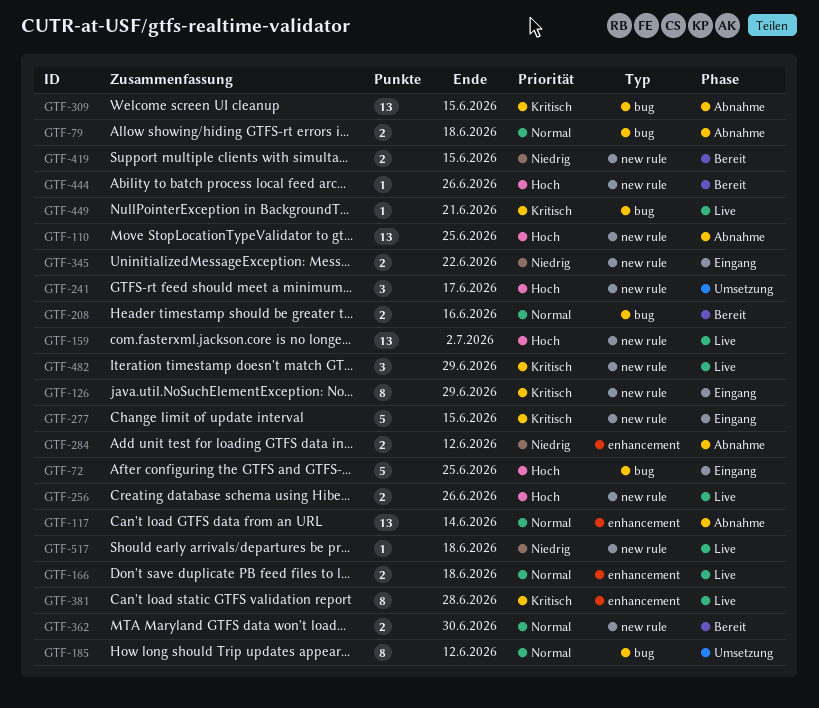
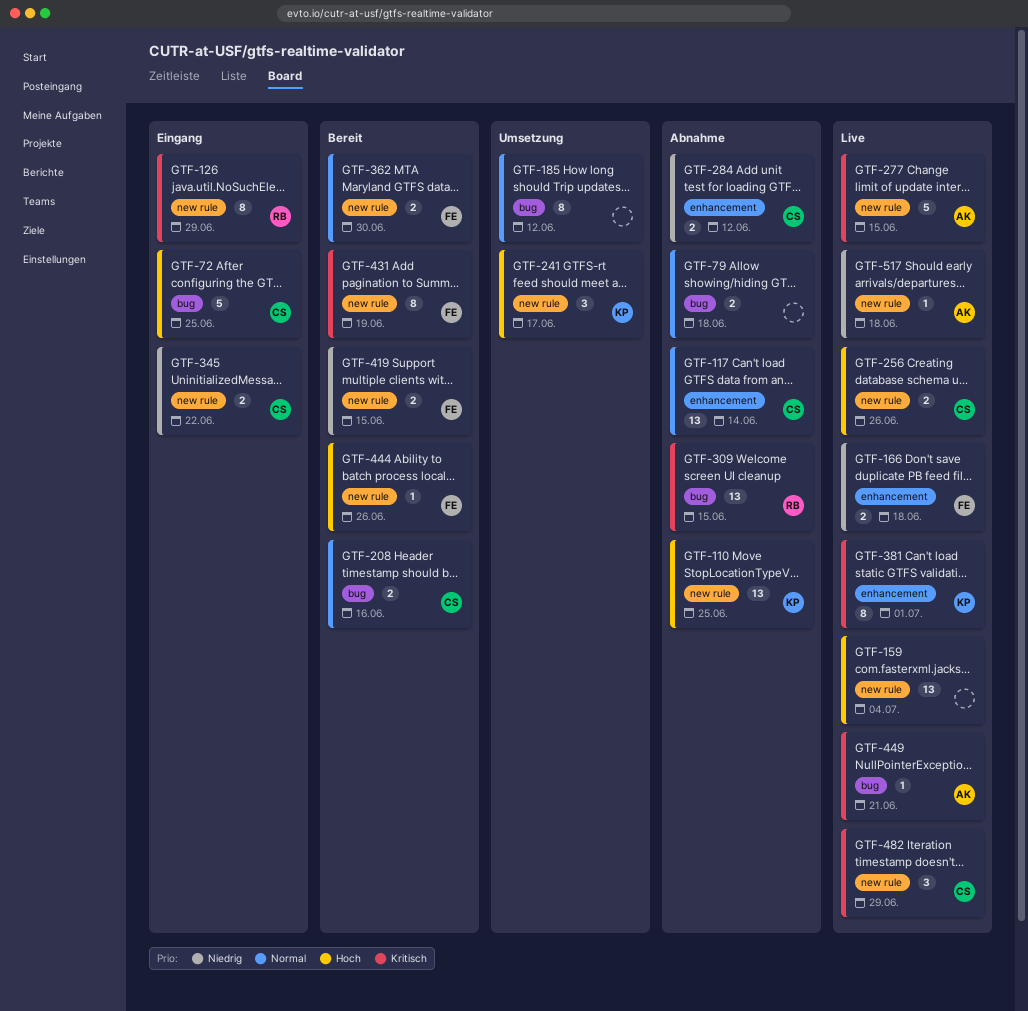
GTF-159, due: Jul 2 -> Jul 4
GTF-166, priority: Normal -> Niedrig
GTF-277, status: Eingang -> Live
GTF-381, due: Jun 28 -> Jul 1
GTF-431: none -> present

